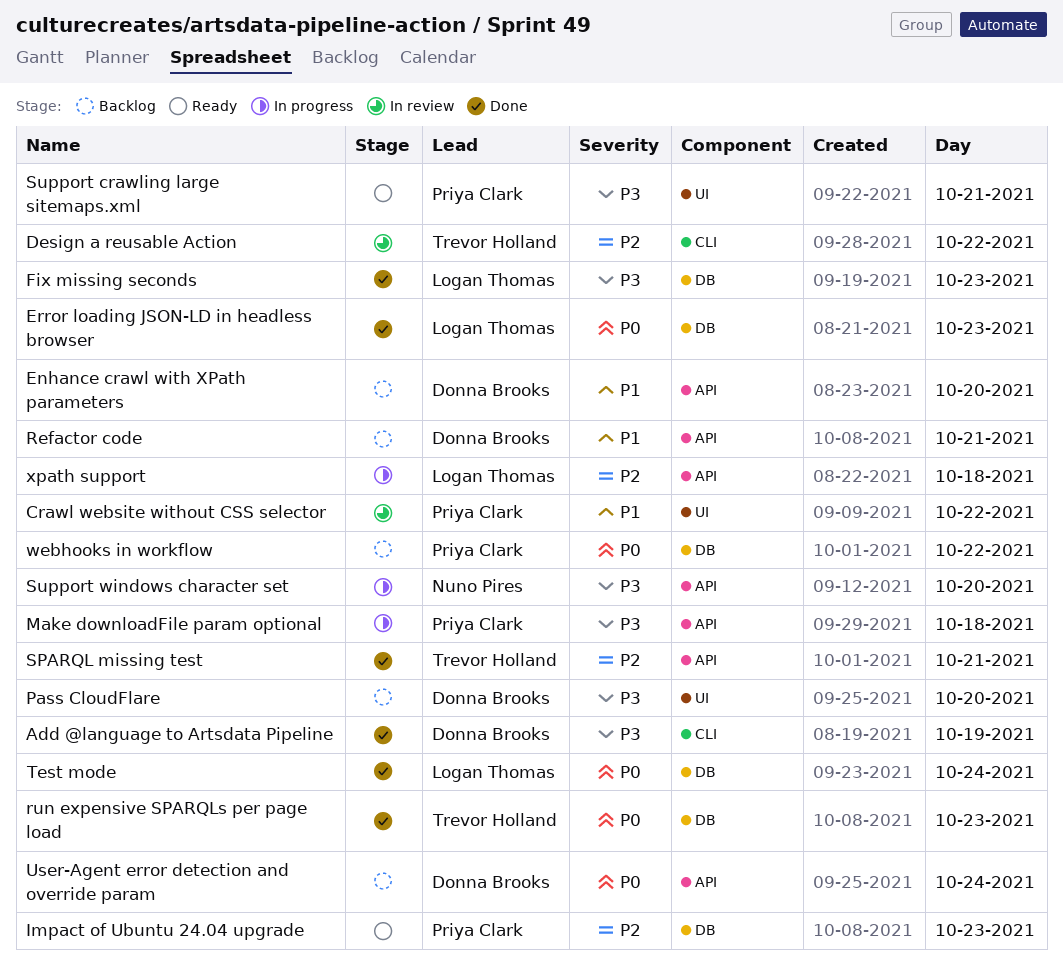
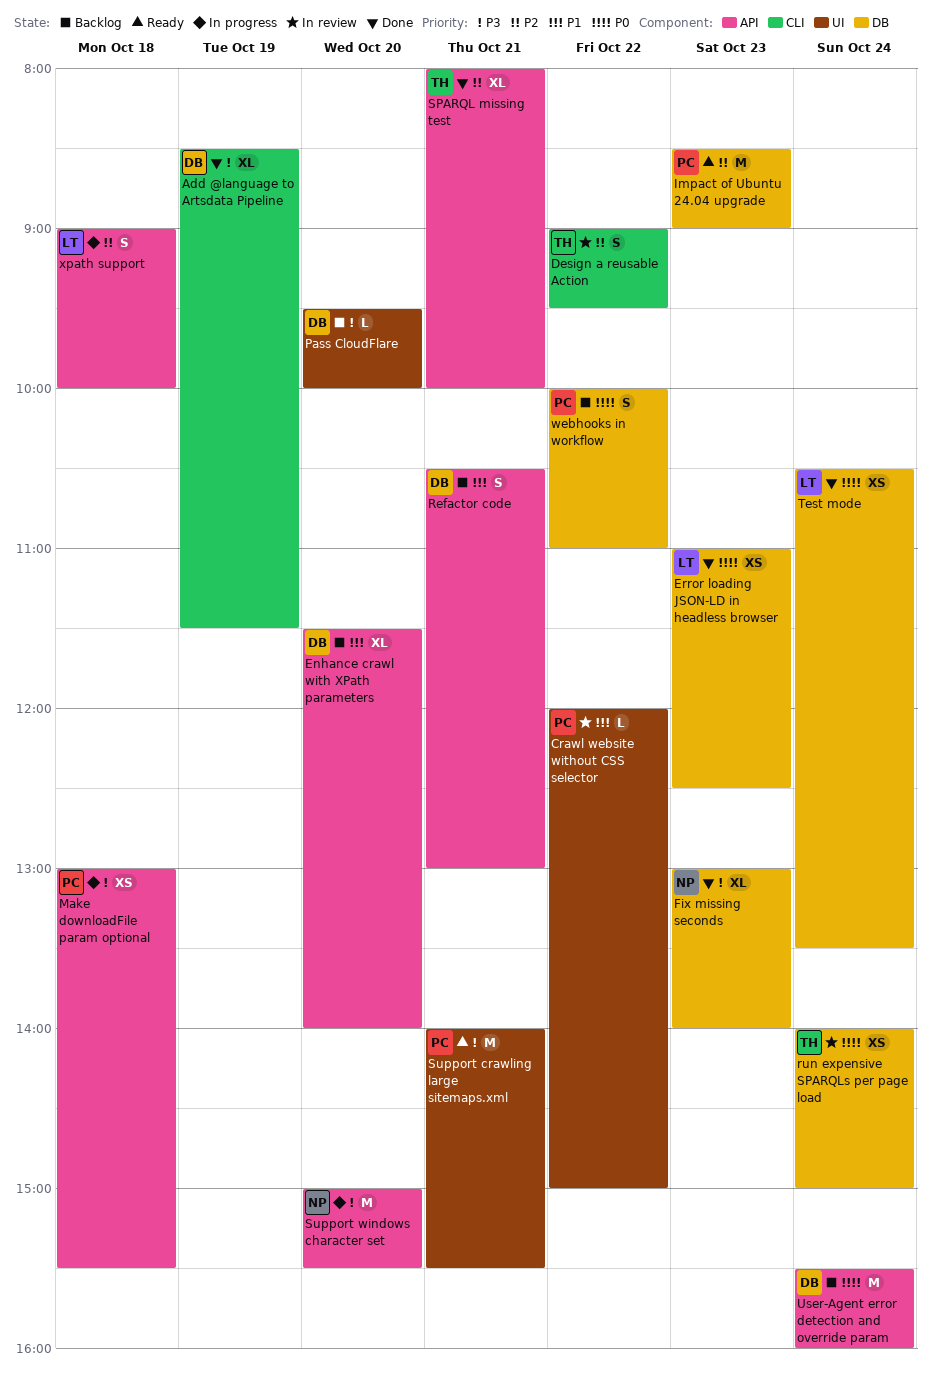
Fix missing seconds, owner: Logan Thomas -> Nuno Pires
run expensive SPARQLs per page load, status: Done -> In review
run expensive SPARQLs per page load, day: Oct 23 -> Oct 24

